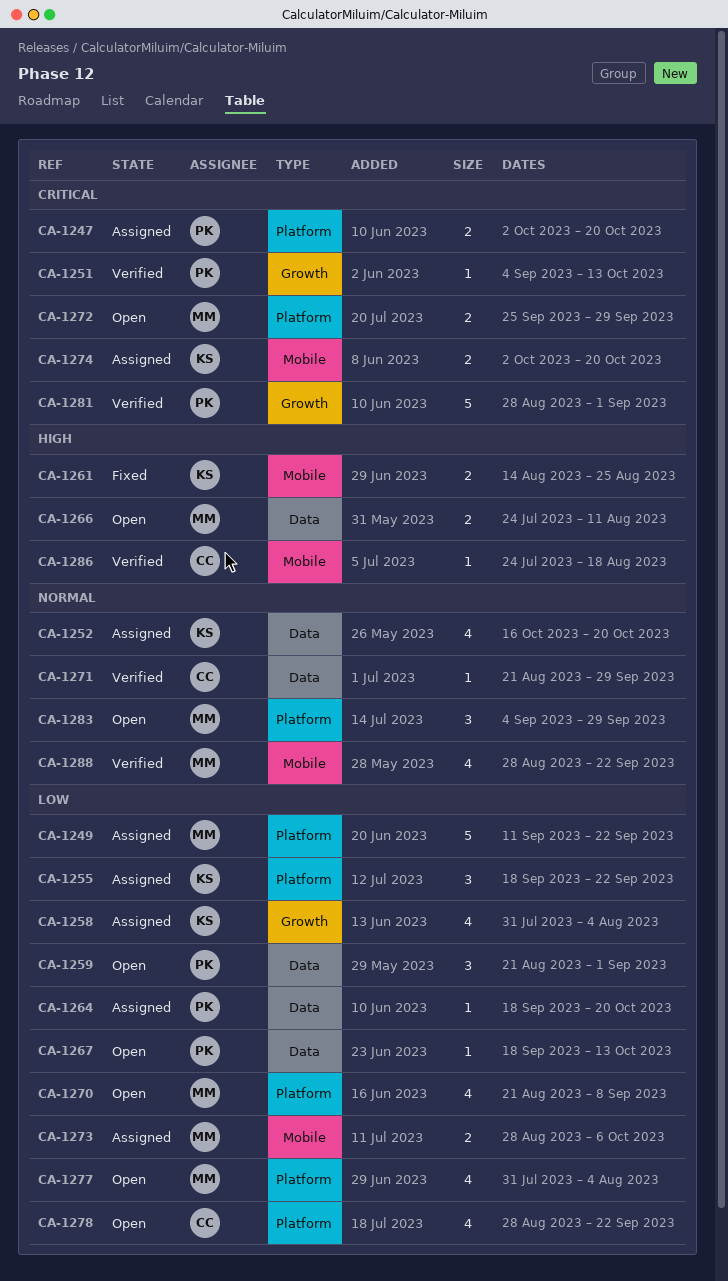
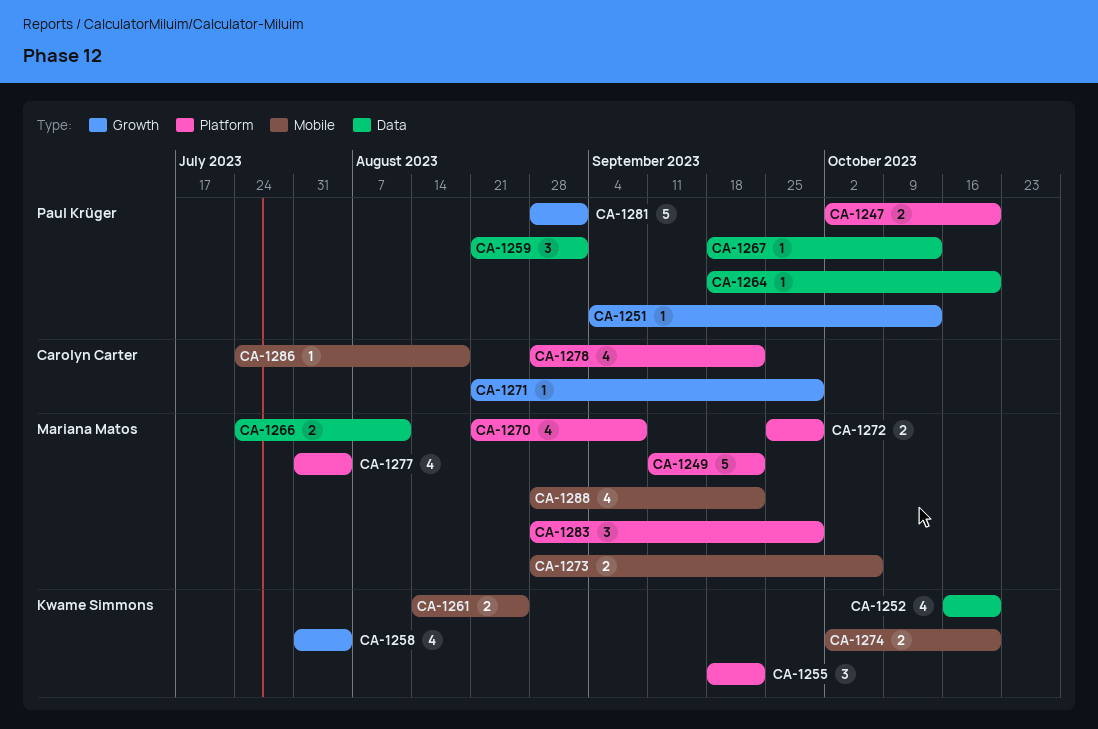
CA-1271, label: Data -> Growth
CA-1283, start: Sep 4 -> Aug 28

